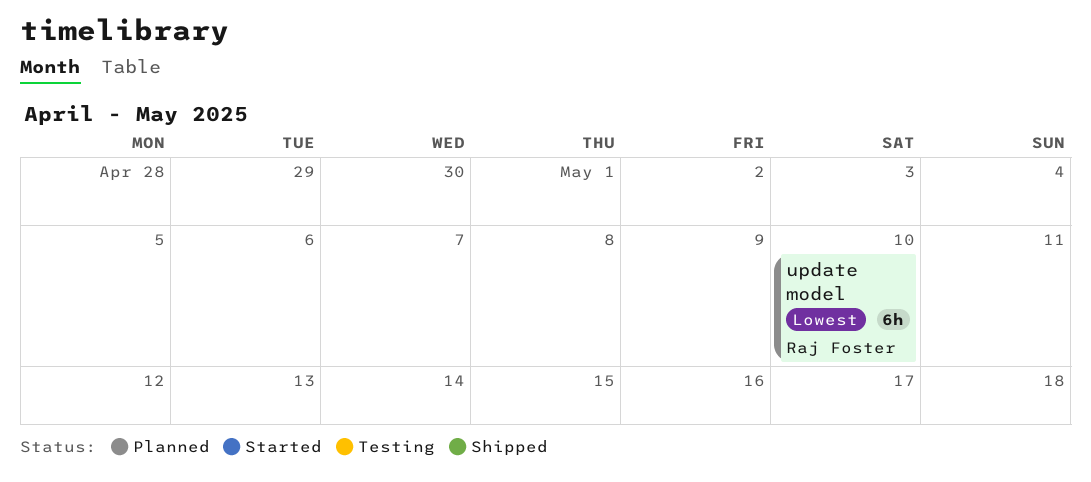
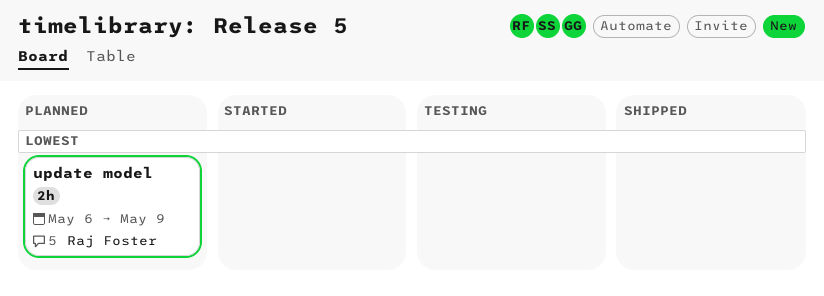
update model, estimate: 6h -> 2h
update model, due: May 10 -> May 9

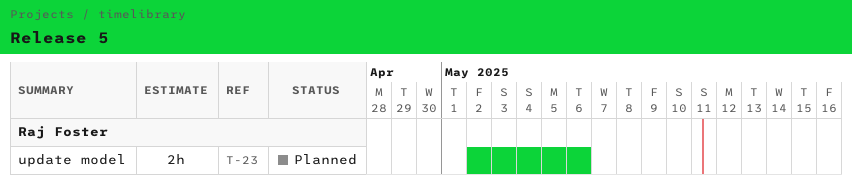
update model, start: May 6 -> May 2
update model, due: May 9 -> May 6

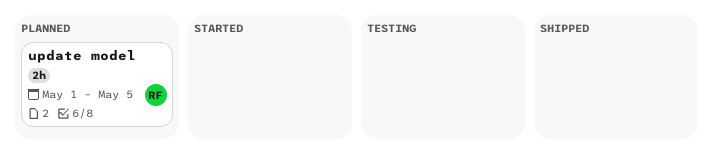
update model, start: May 2 -> May 1
update model, due: May 6 -> May 5

